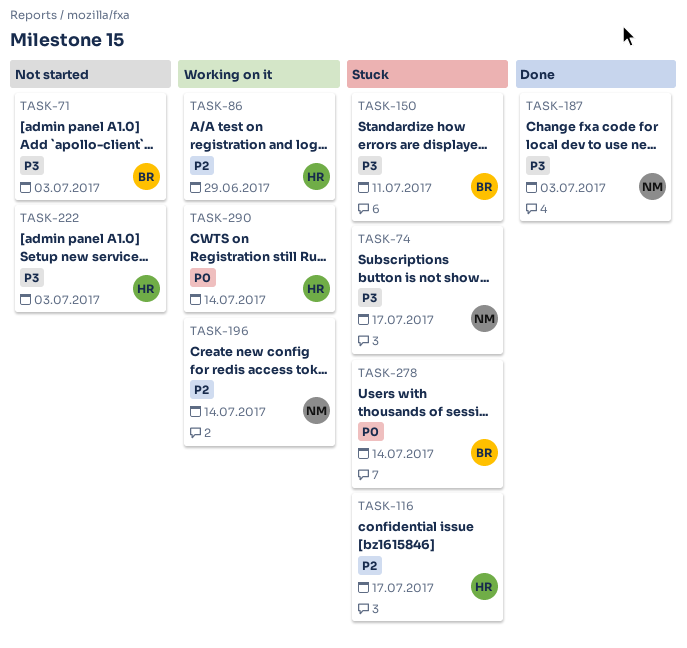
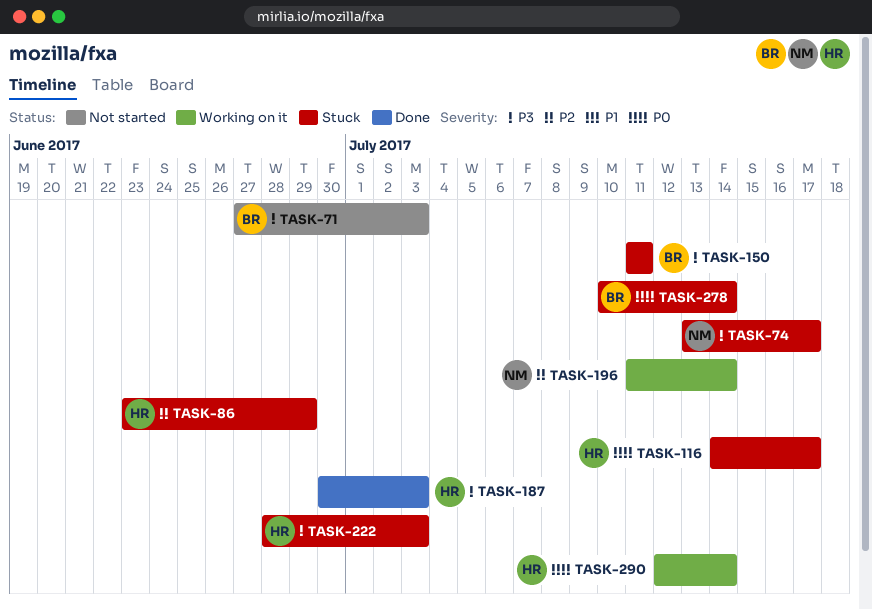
TASK-86, status: Working on it -> Stuck
TASK-116, priority: P2 -> P0
TASK-187, owner: NM -> HR
TASK-222, status: Not started -> Stuck

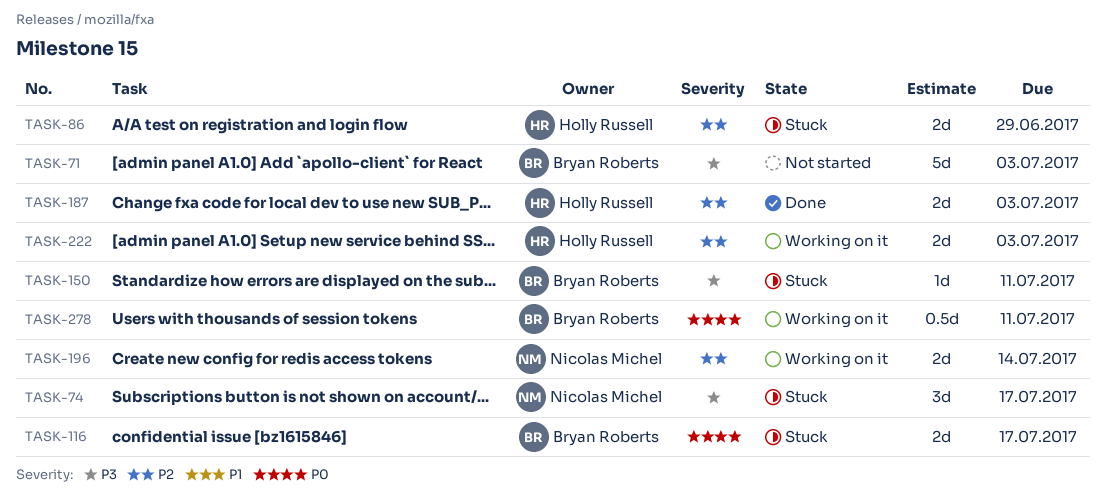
TASK-116, owner: Holly Russell -> Bryan Roberts
TASK-187, priority: P3 -> P2
TASK-222, status: Stuck -> Working on it
TASK-222, priority: P3 -> P2
TASK-278, status: Stuck -> Working on it
TASK-278, due: Jul 14 -> Jul 11
TASK-290: present -> none

